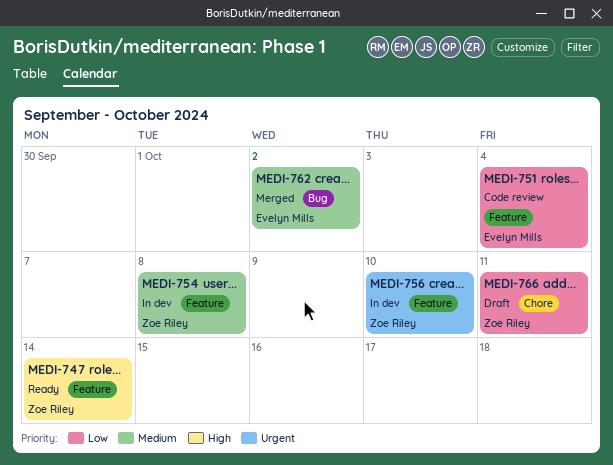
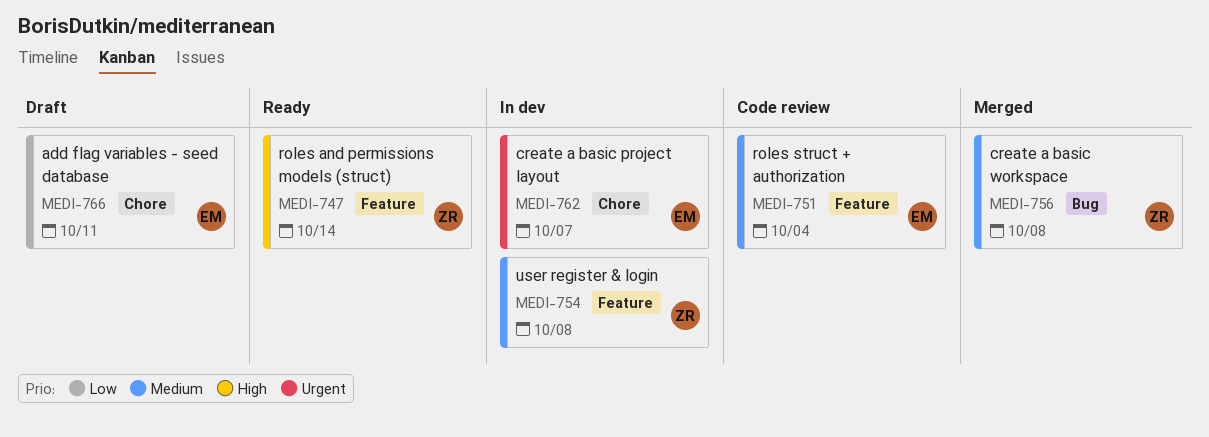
MEDI-751, priority: Low -> Medium
MEDI-756, status: In dev -> Merged
MEDI-756, priority: Urgent -> Medium
MEDI-756, label: Feature -> Bug
MEDI-756, due: Oct 10 -> Oct 8
MEDI-762, status: Merged -> In dev
MEDI-762, priority: Medium -> Urgent
MEDI-762, label: Bug -> Chore
MEDI-762, due: Oct 2 -> Oct 7
MEDI-766, owner: Zoe Riley -> Evelyn Mills

